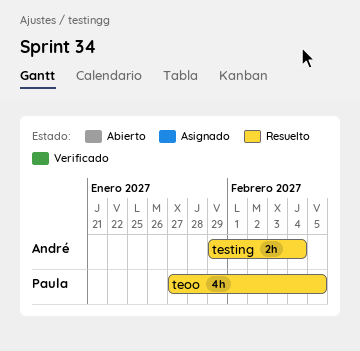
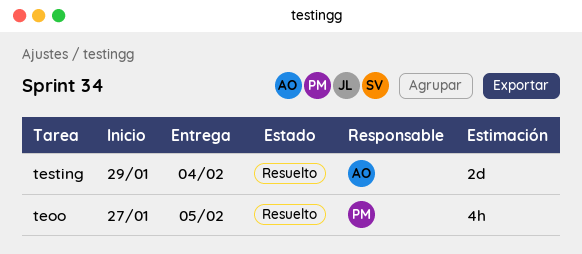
testing, estimate: 2h -> 2d

